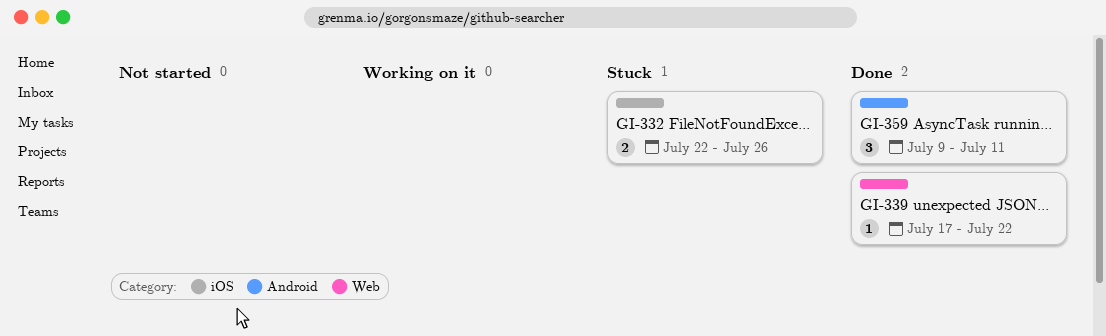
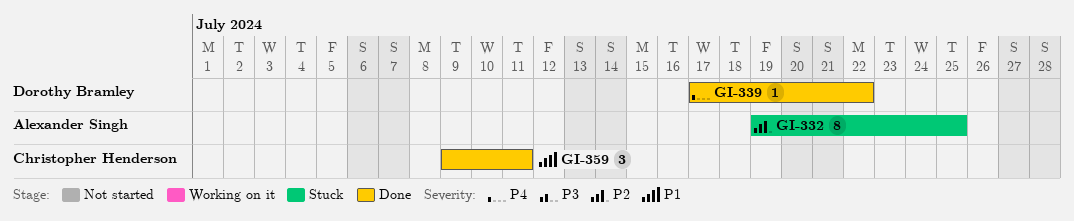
GI-332, estimate: 2 -> 8
GI-332, start: Jul 22 -> Jul 19
GI-332, due: Jul 26 -> Jul 25

